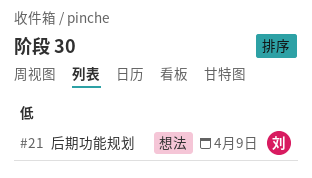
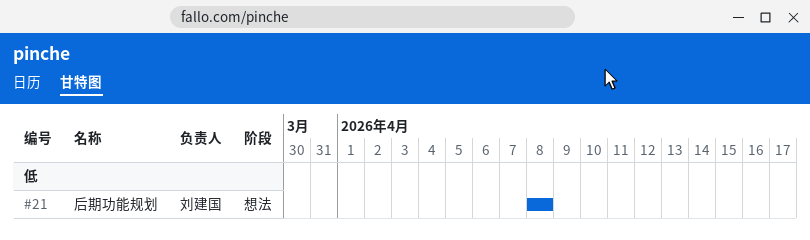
#21, due: Apr 9 -> Apr 8

